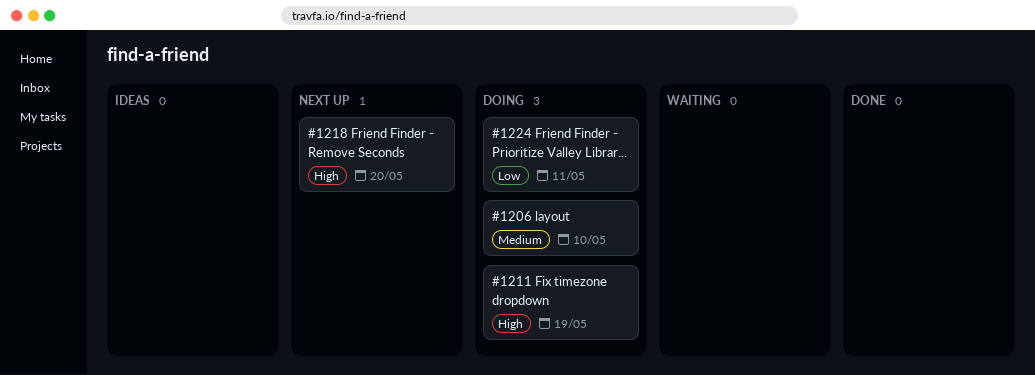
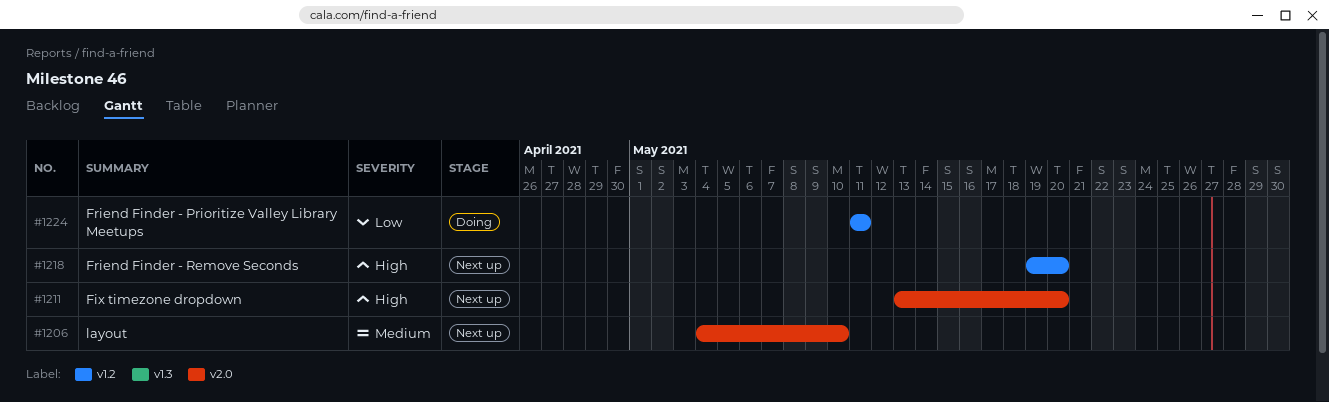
#1206, status: Doing -> Next up
#1211, status: Doing -> Next up
#1211, due: May 19 -> May 20

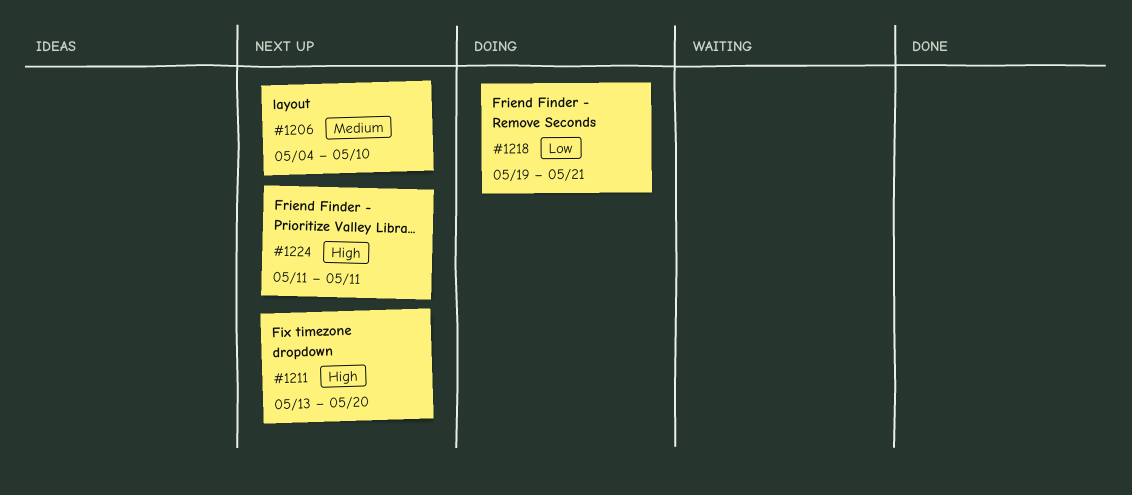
#1218, status: Next up -> Doing
#1218, priority: High -> Low
#1218, due: May 20 -> May 21
#1224, status: Doing -> Next up
#1224, priority: Low -> High

